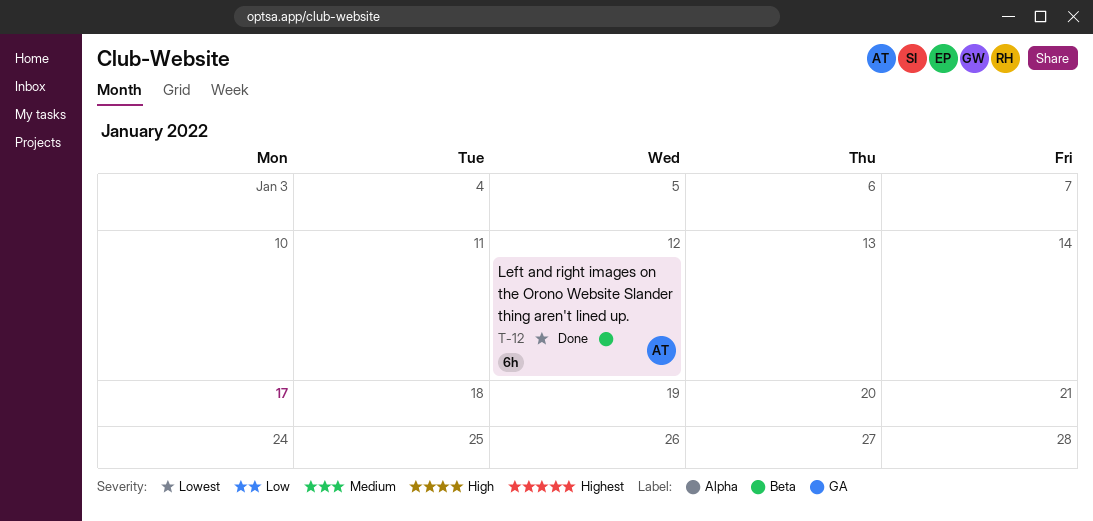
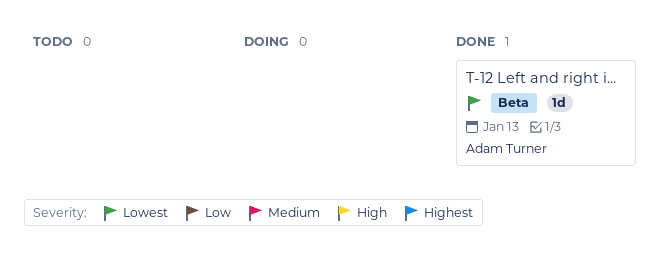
T-12, estimate: 6h -> 1d
T-12, due: Jan 12 -> Jan 13

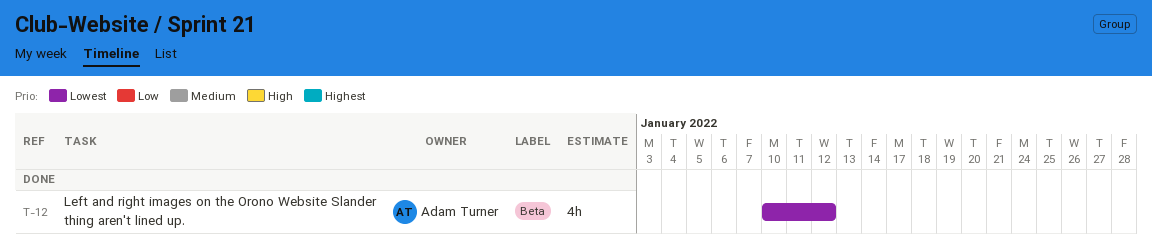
T-12, estimate: 1d -> 4h
T-12, due: Jan 13 -> Jan 12

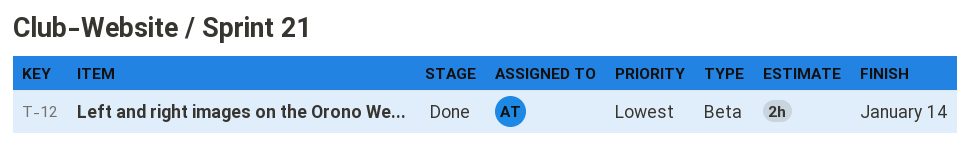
T-12, estimate: 4h -> 2h
T-12, due: Jan 12 -> Jan 14

